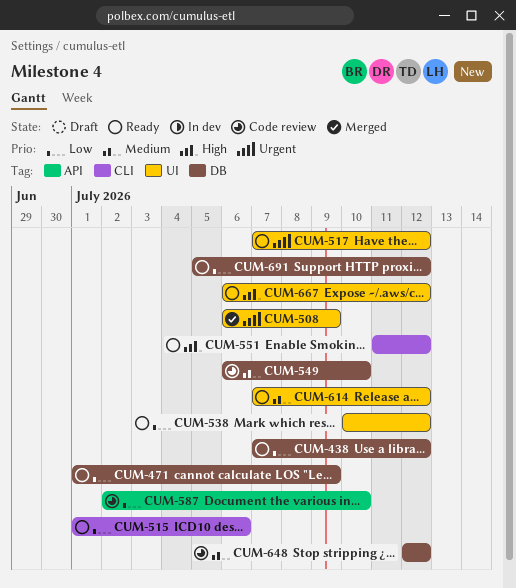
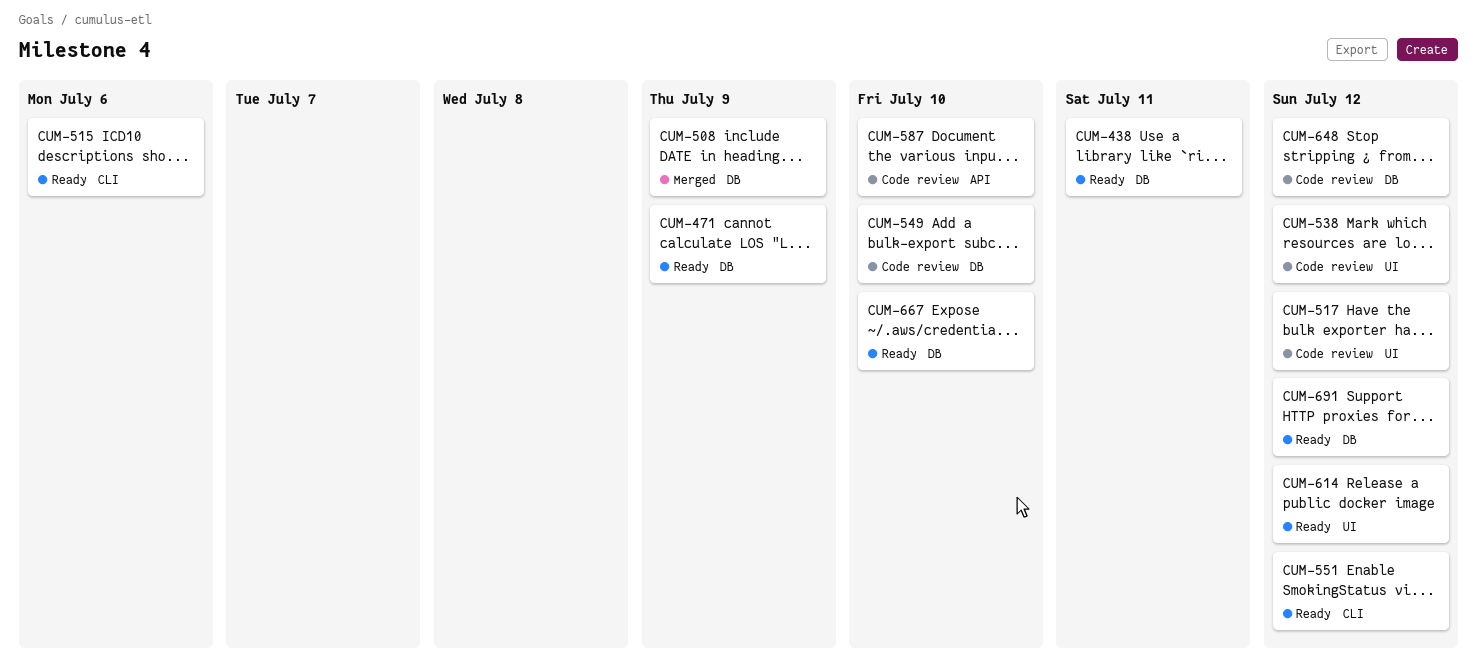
CUM-438, due: Jul 12 -> Jul 11
CUM-508, label: UI -> DB
CUM-517, status: Ready -> Code review
CUM-538, status: Ready -> Code review
CUM-667, label: UI -> DB
CUM-667, due: Jul 12 -> Jul 10

